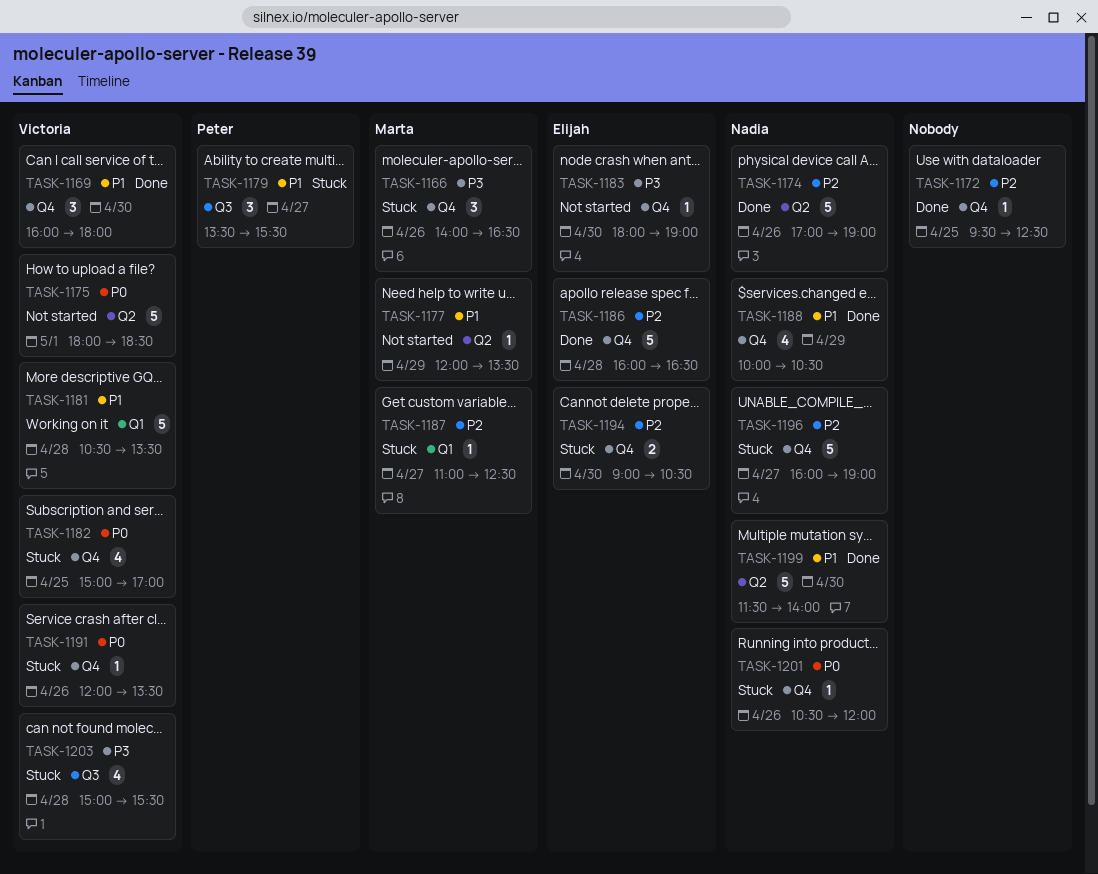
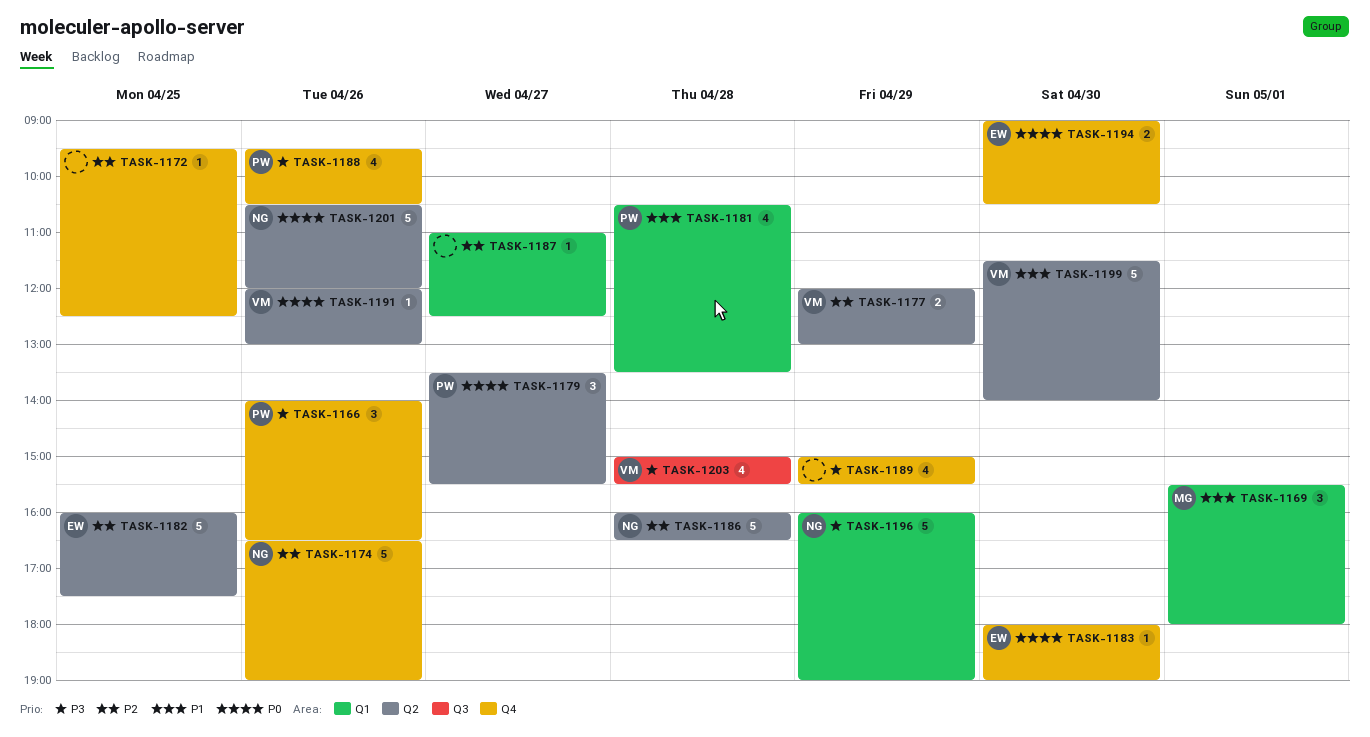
TASK-1166, owner: Marta -> Peter
TASK-1169, owner: Victoria -> Marta
TASK-1169, label: Q4 -> Q1
TASK-1169, day: Apr 30 -> May 1
TASK-1169, begins: 16:00 -> 15:30
TASK-1174, label: Q2 -> Q4
TASK-1174, begins: 17:00 -> 16:30
TASK-1175: present -> none
TASK-1177, owner: Marta -> Victoria
TASK-1177, priority: P1 -> P2
TASK-1177, estimate: 1 -> 2
TASK-1177, ends: 13:30 -> 13:00
TASK-1179, priority: P1 -> P0
TASK-1179, label: Q3 -> Q2
TASK-1181, owner: Victoria -> Peter
TASK-1181, estimate: 5 -> 4
TASK-1182, owner: Victoria -> Elijah
TASK-1182, priority: P0 -> P2
TASK-1182, label: Q4 -> Q2
TASK-1182, estimate: 4 -> 5
TASK-1182, begins: 15:00 -> 16:00
TASK-1182, ends: 17:00 -> 17:30
TASK-1183, priority: P3 -> P0
TASK-1186, owner: Elijah -> Nadia
TASK-1186, label: Q4 -> Q2
TASK-1187, owner: Marta -> none
TASK-1188, owner: Nadia -> Peter
TASK-1188, priority: P1 -> P3
TASK-1188, day: Apr 29 -> Apr 26
TASK-1188, begins: 10:00 -> 09:30
TASK-1189: none -> present
TASK-1191, label: Q4 -> Q2
TASK-1191, ends: 13:30 -> 13:00
TASK-1194, priority: P2 -> P0
TASK-1196, priority: P2 -> P3
TASK-1196, label: Q4 -> Q1
TASK-1196, day: Apr 27 -> Apr 29
TASK-1199, owner: Nadia -> Victoria
TASK-1201, label: Q4 -> Q2
TASK-1201, estimate: 1 -> 5

